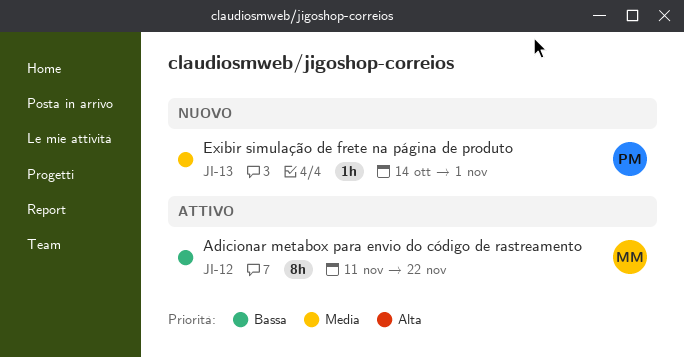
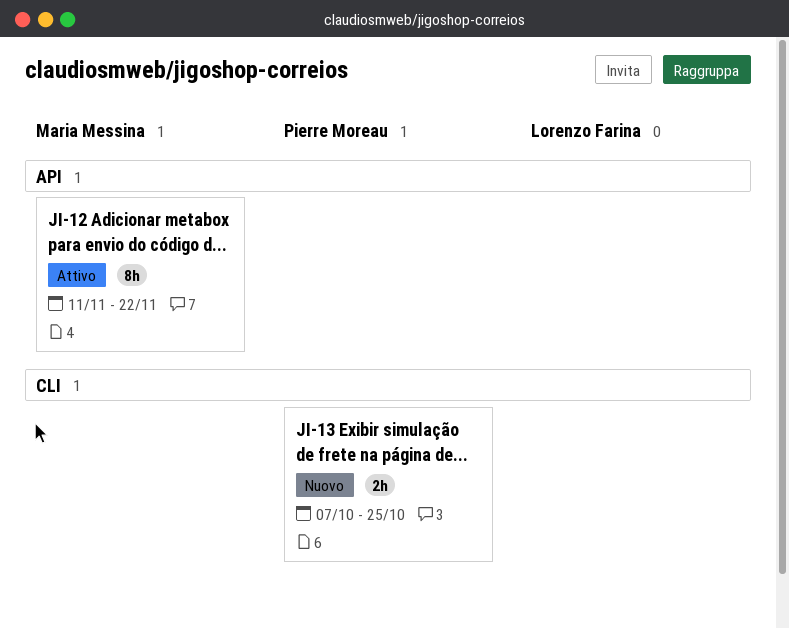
JI-13, estimate: 1h -> 2h
JI-13, start: Oct 14 -> Oct 7
JI-13, due: Nov 1 -> Oct 25

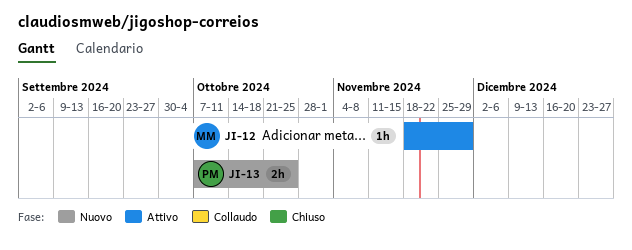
JI-12, estimate: 8h -> 1h
JI-12, start: Nov 11 -> Nov 18
JI-12, due: Nov 22 -> Nov 29

